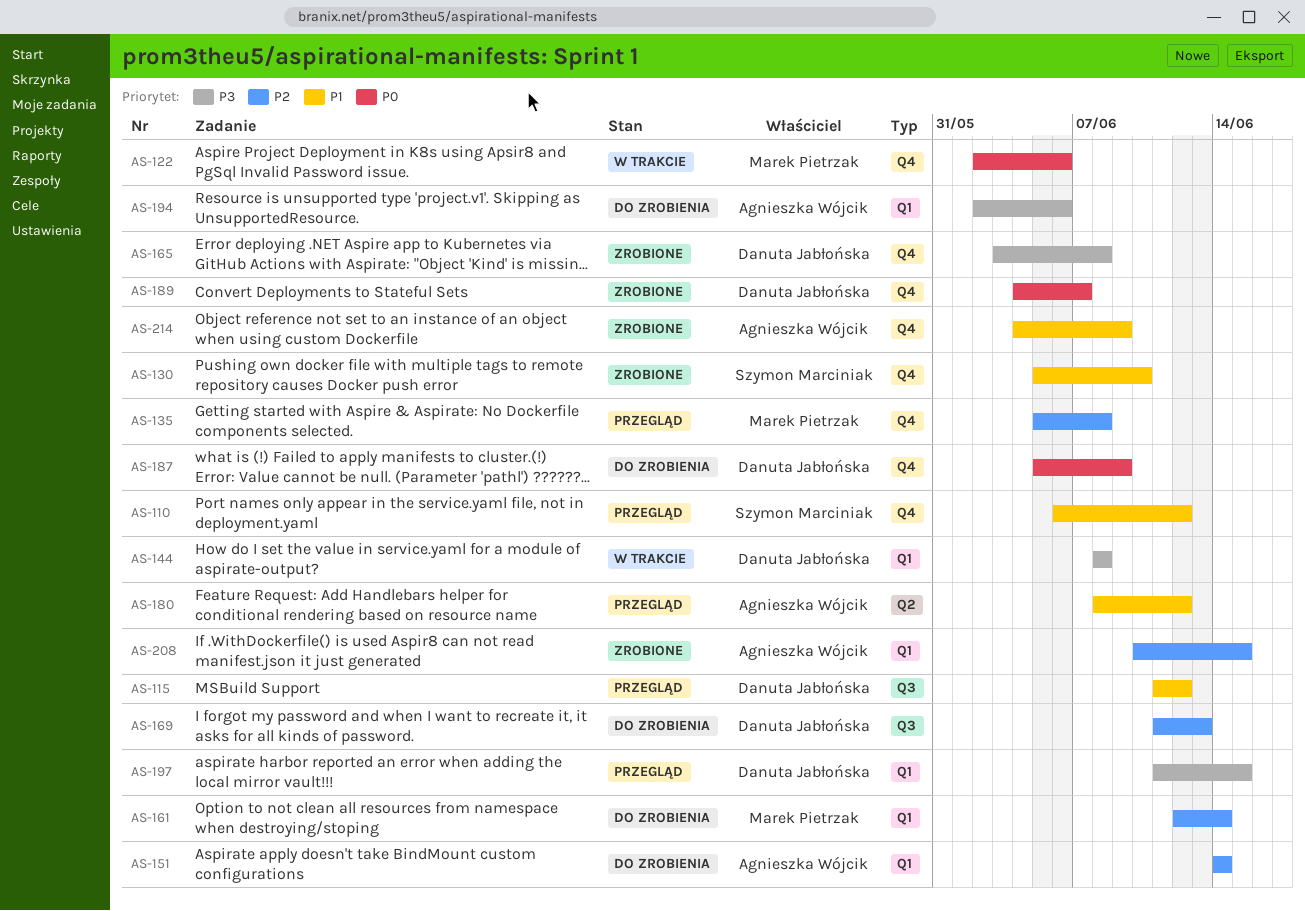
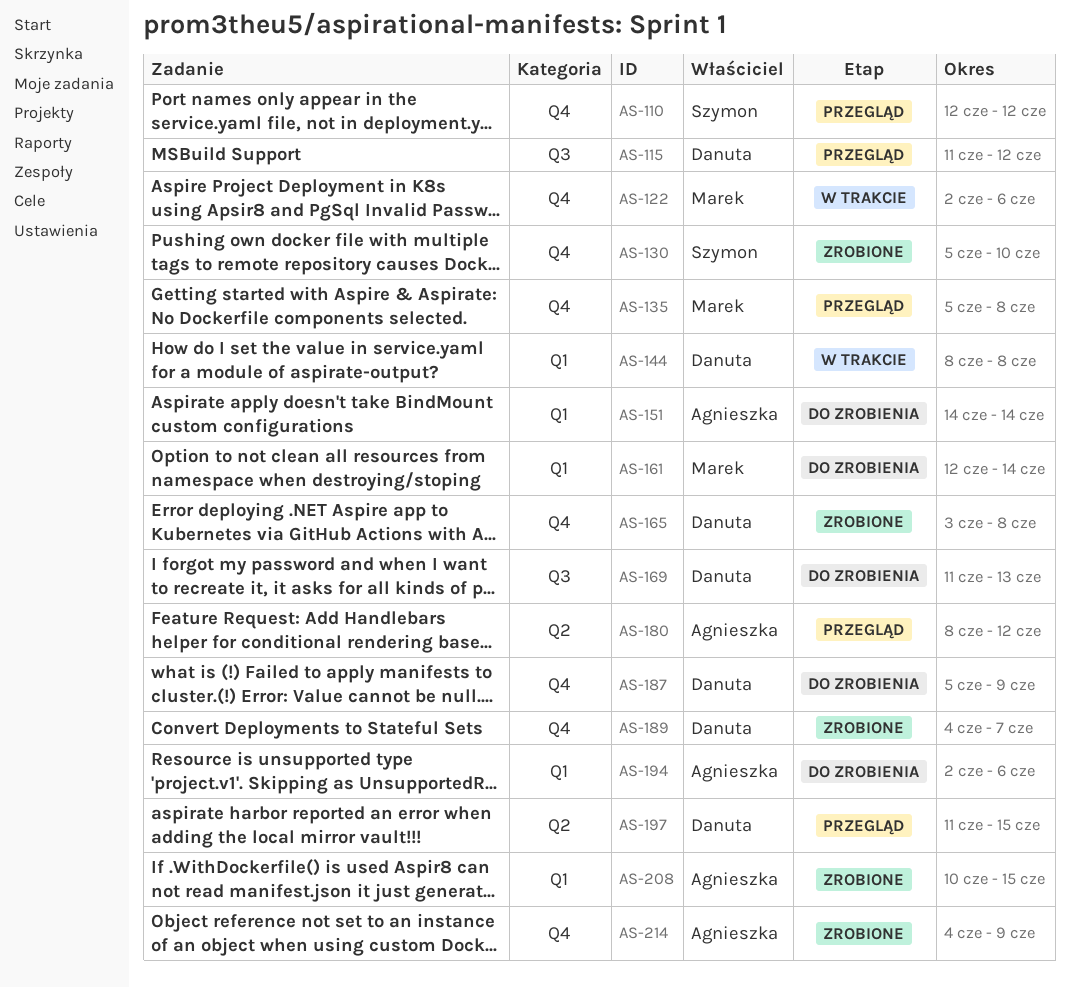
AS-110, start: Jun 6 -> Jun 12
AS-197, label: Q1 -> Q2

